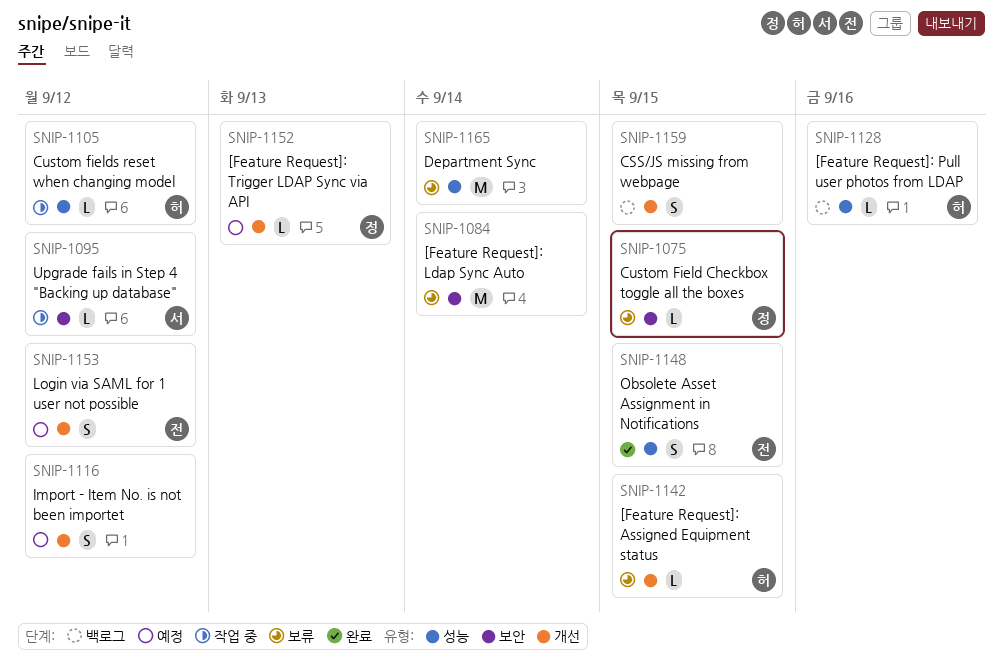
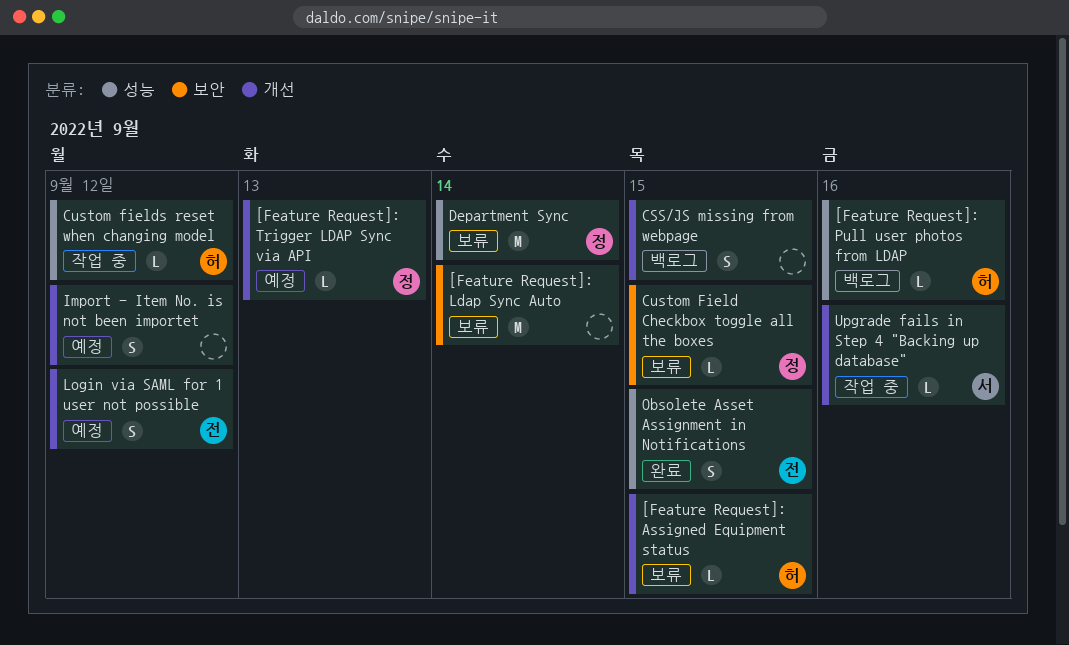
Department Sync, owner: none -> 정
Upgrade fails in Step 4 "Backing up database", label: 보안 -> 개선
Upgrade fails in Step 4 "Backing up database", due: Sep 12 -> Sep 16

